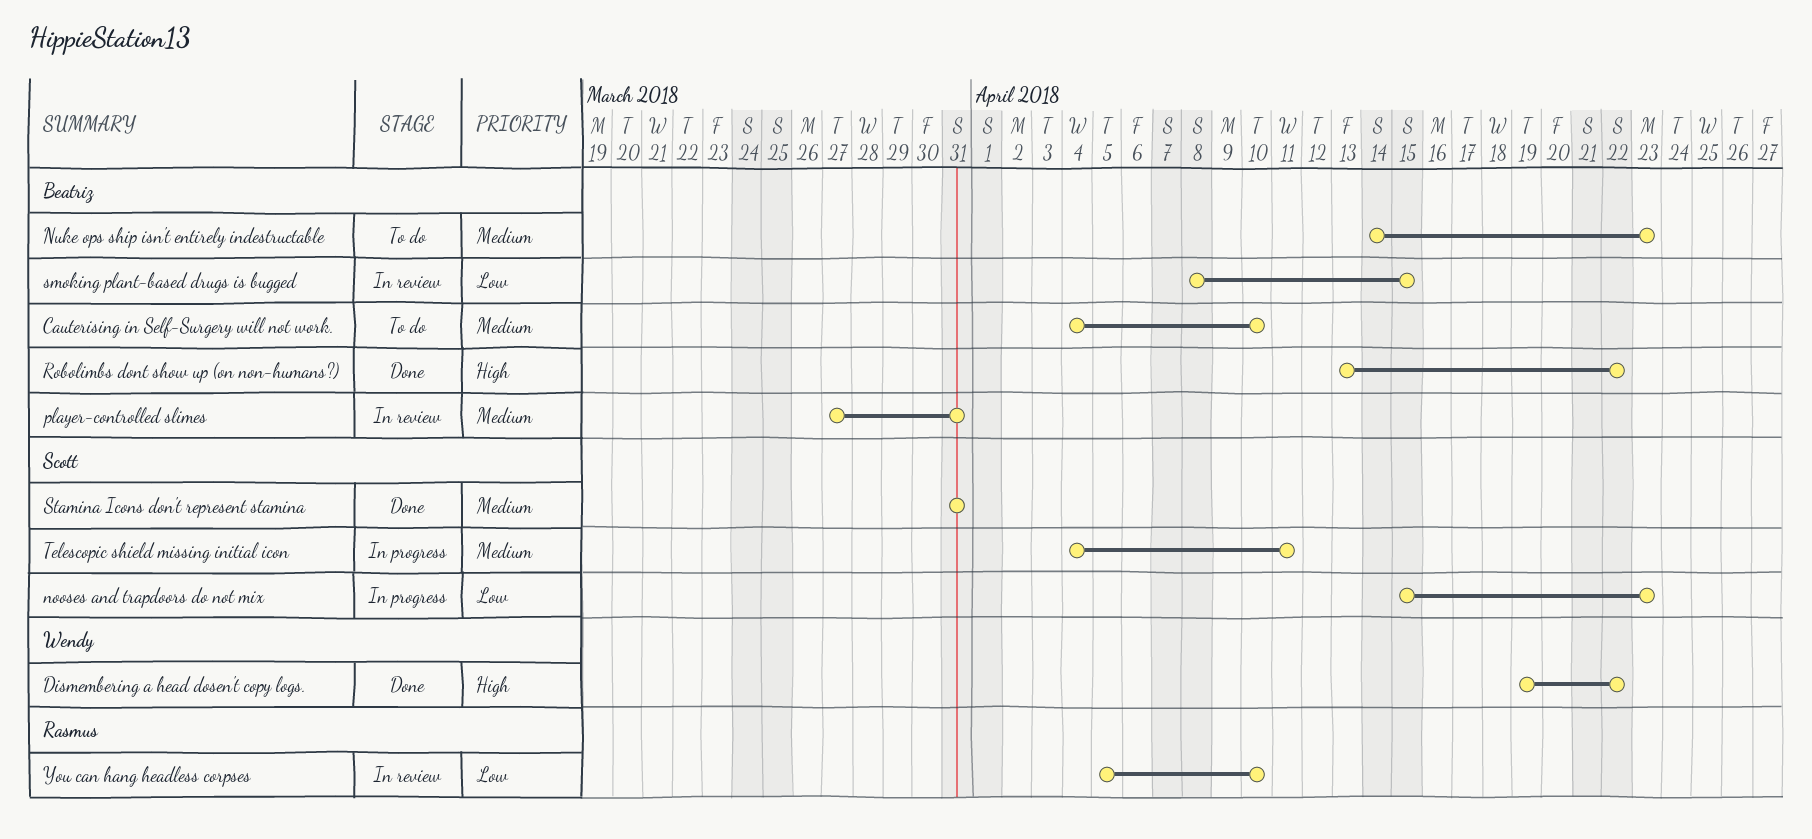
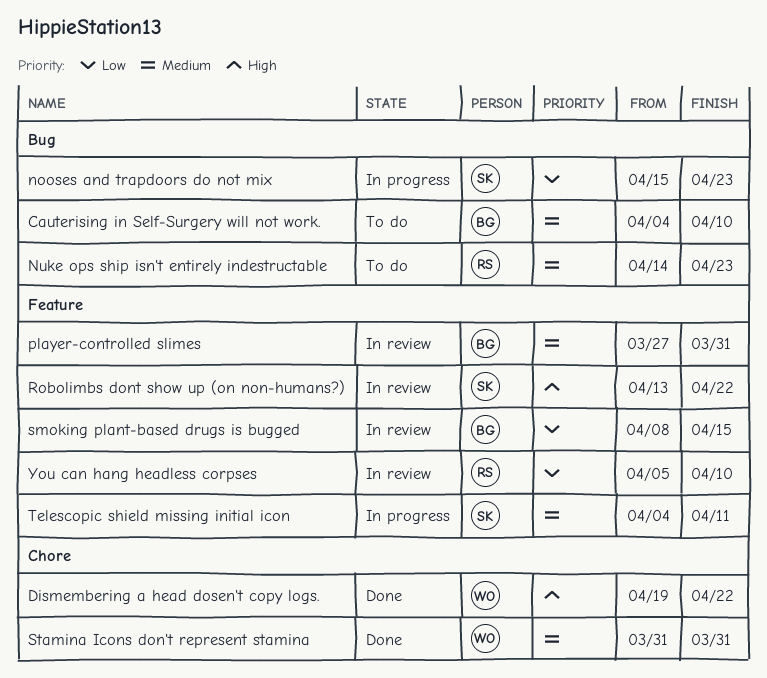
Nuke ops ship isn't entirely indestructable, owner: Beatriz -> Rasmus
Robolimbs dont show up (on non-humans?), status: Done -> In review
Robolimbs dont show up (on non-humans?), owner: Beatriz -> Scott
Stamina Icons don't represent stamina, owner: Scott -> Wendy

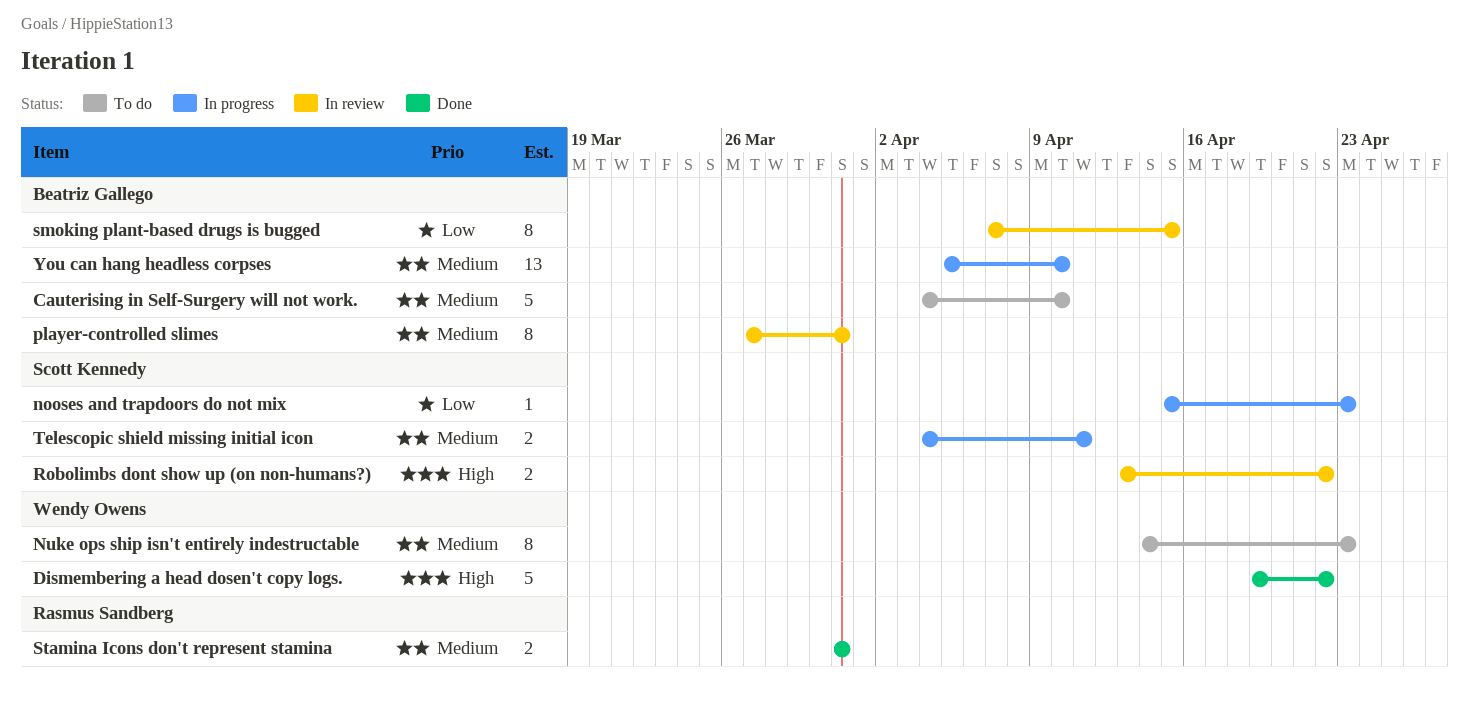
Nuke ops ship isn't entirely indestructable, owner: Rasmus Sandberg -> Wendy Owens
smoking plant-based drugs is bugged, start: Apr 8 -> Apr 7
Stamina Icons don't represent stamina, owner: Wendy Owens -> Rasmus Sandberg
You can hang headless corpses, status: In review -> In progress
You can hang headless corpses, owner: Rasmus Sandberg -> Beatriz Gallego
You can hang headless corpses, priority: Low -> Medium

